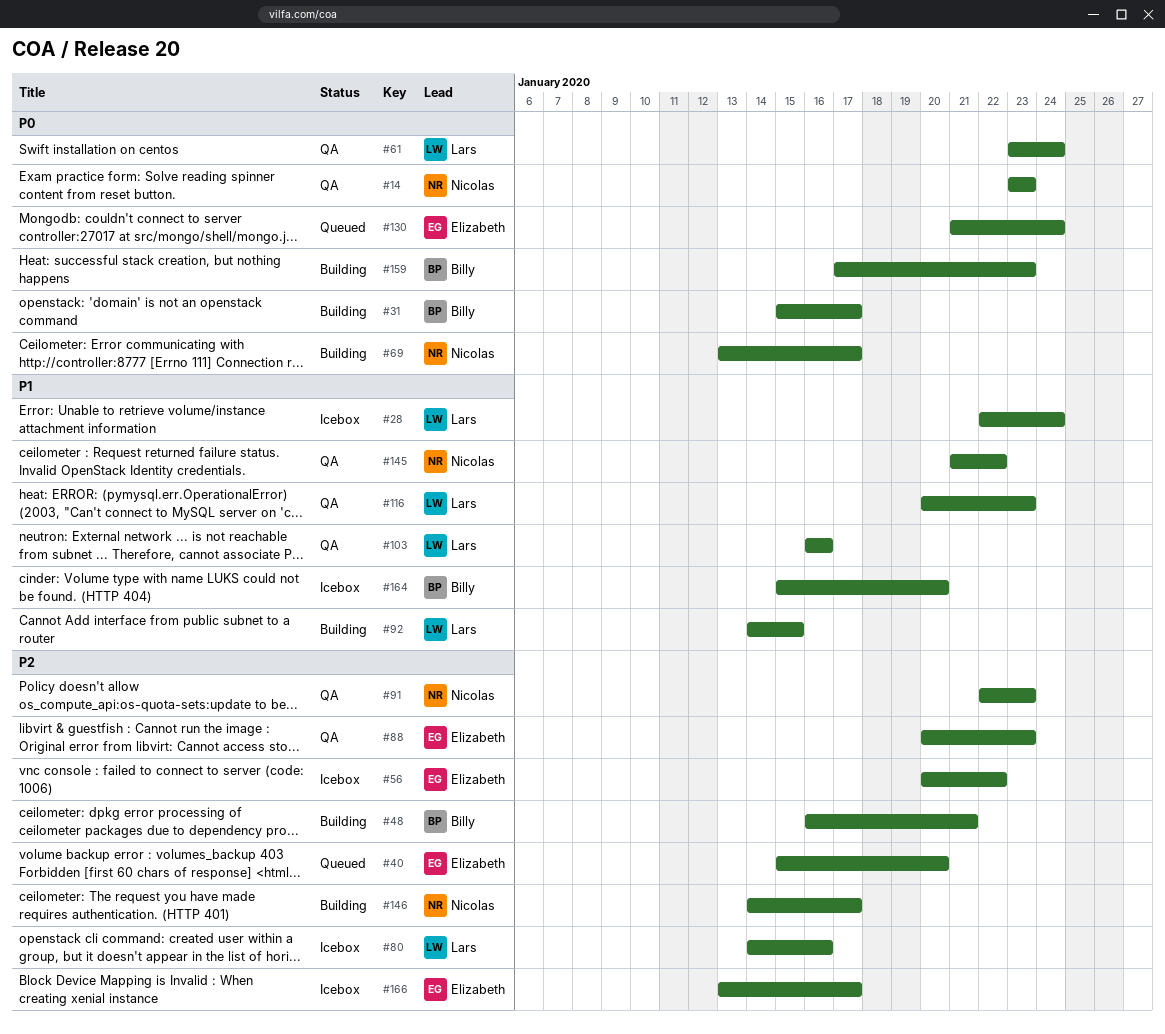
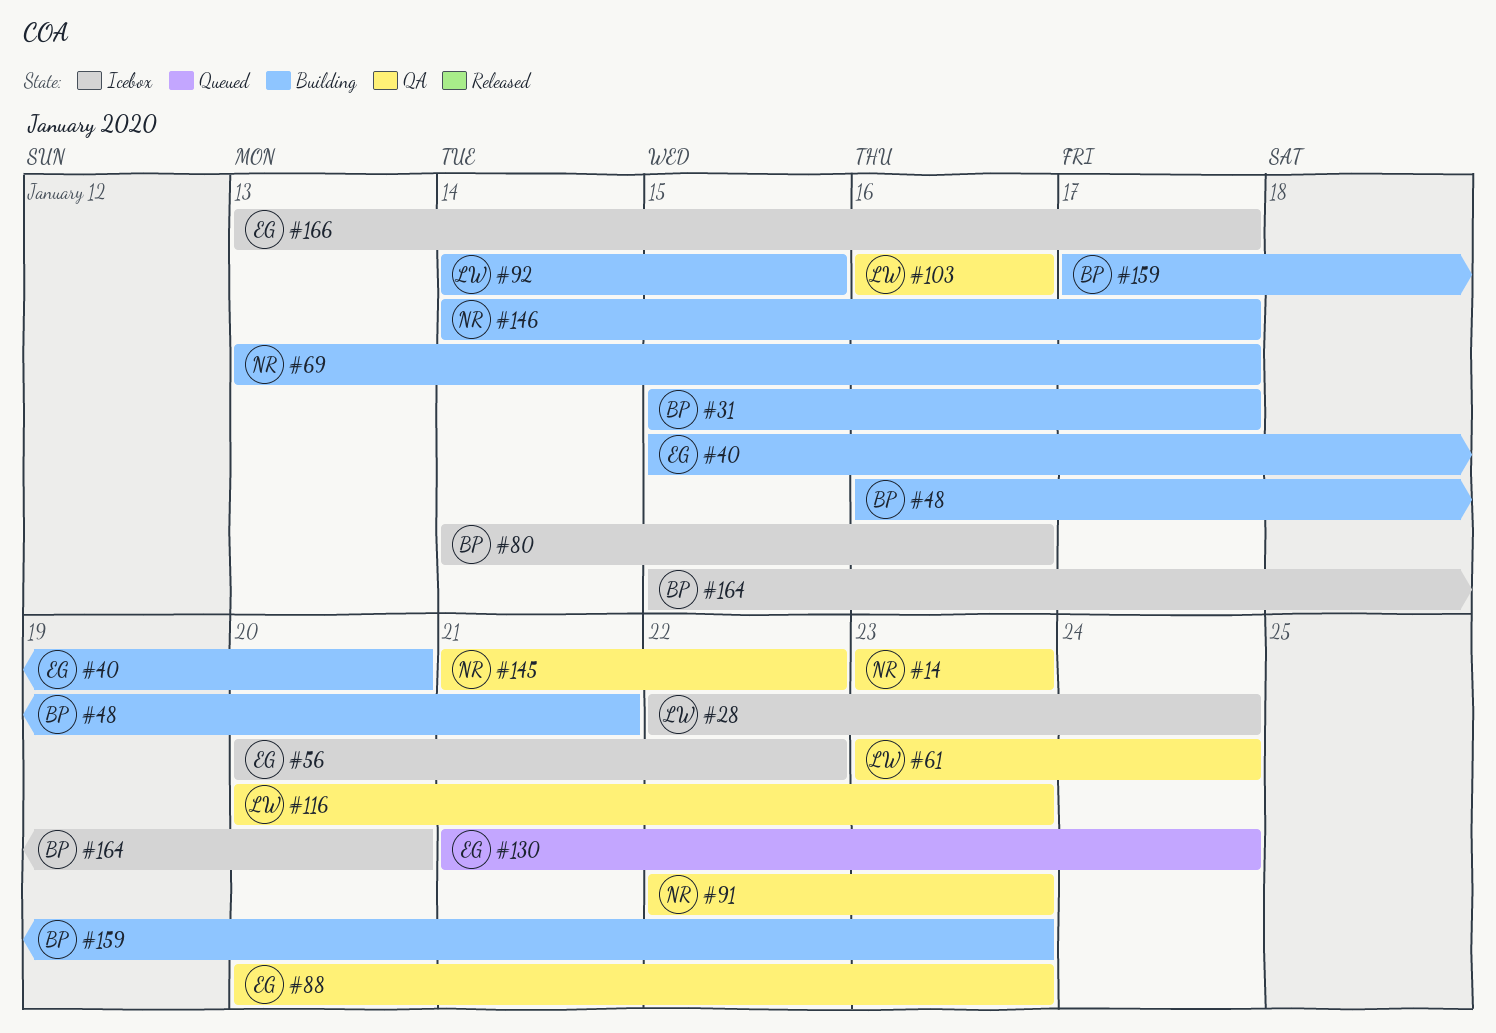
#40, status: Queued -> Building
#80, owner: Lars -> Billy

